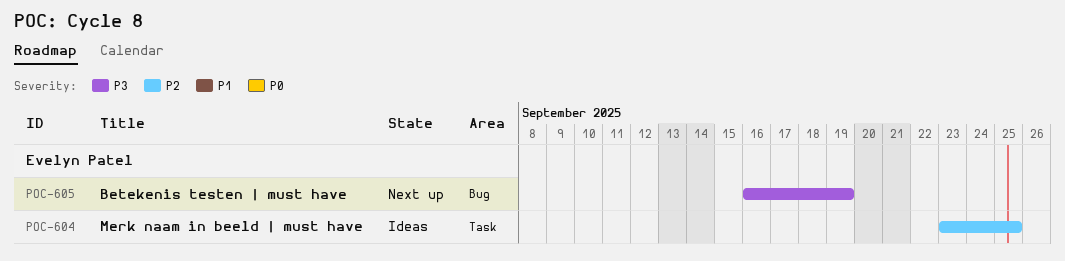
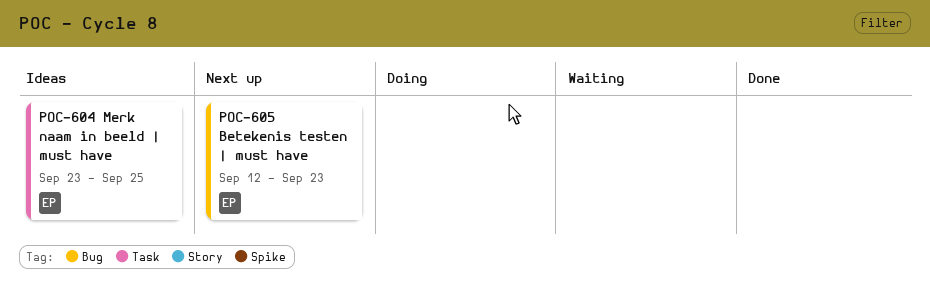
POC-605, start: Sep 16 -> Sep 12
POC-605, due: Sep 19 -> Sep 23

